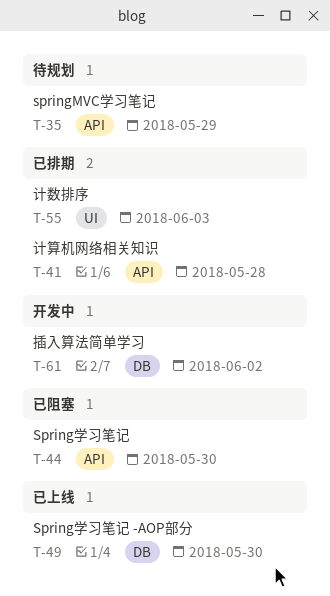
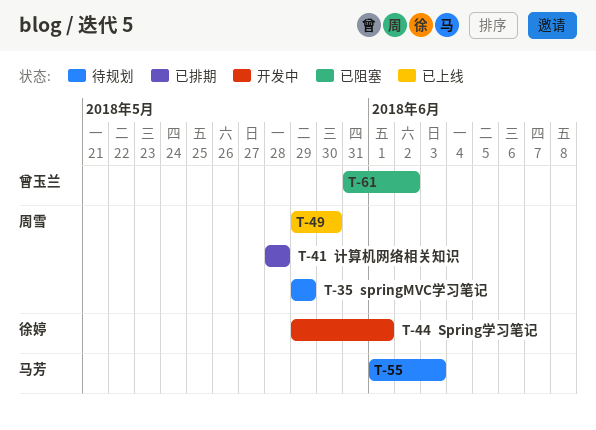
T-44, status: 已阻塞 -> 开发中
T-44, due: May 30 -> Jun 1
T-55, status: 已排期 -> 待规划
T-61, status: 开发中 -> 已阻塞

